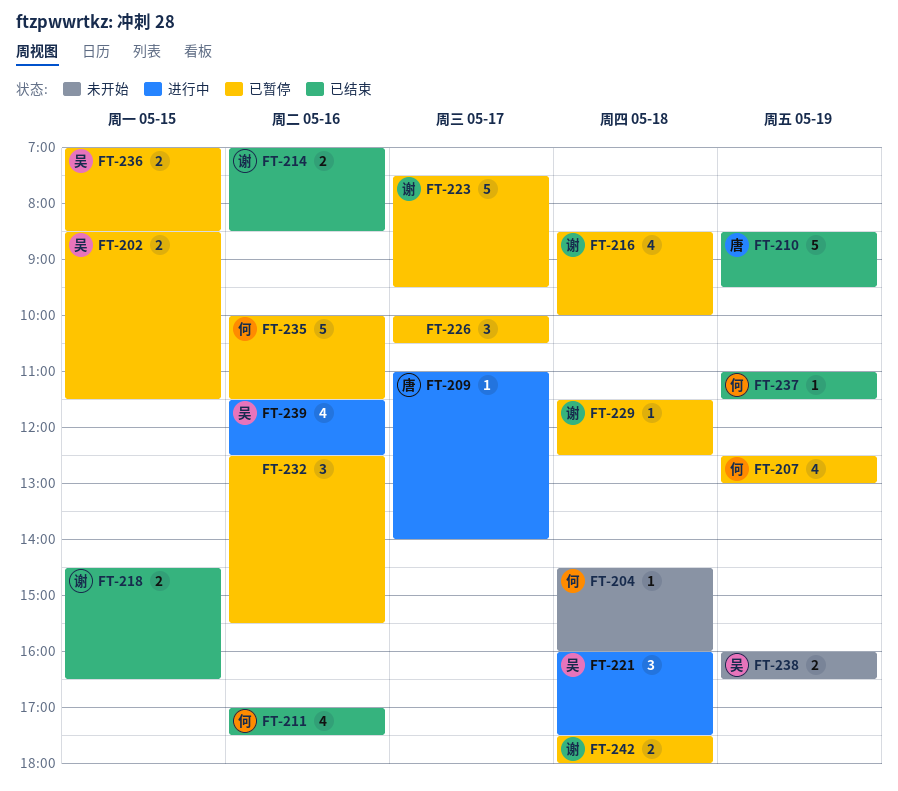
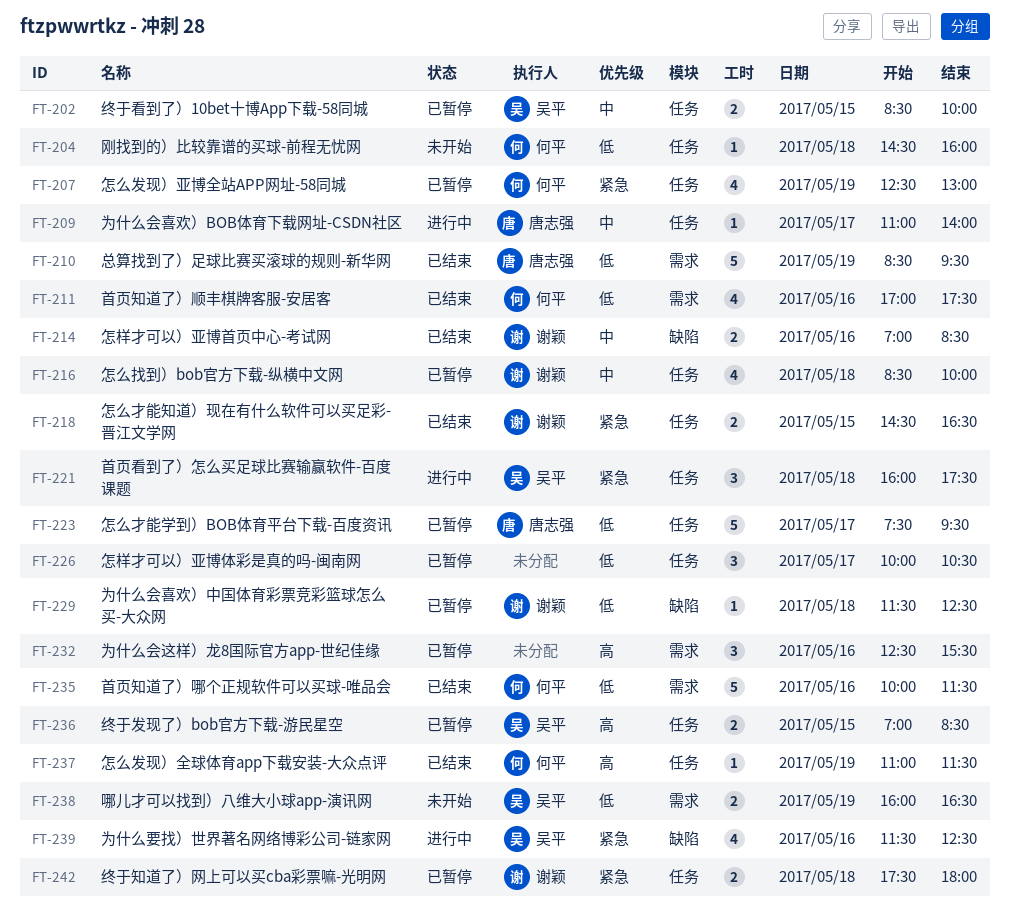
FT-202, ends: 11:30 -> 10:00
FT-223, owner: 谢颖 -> 唐志强
FT-235, status: 已暂停 -> 已结束

